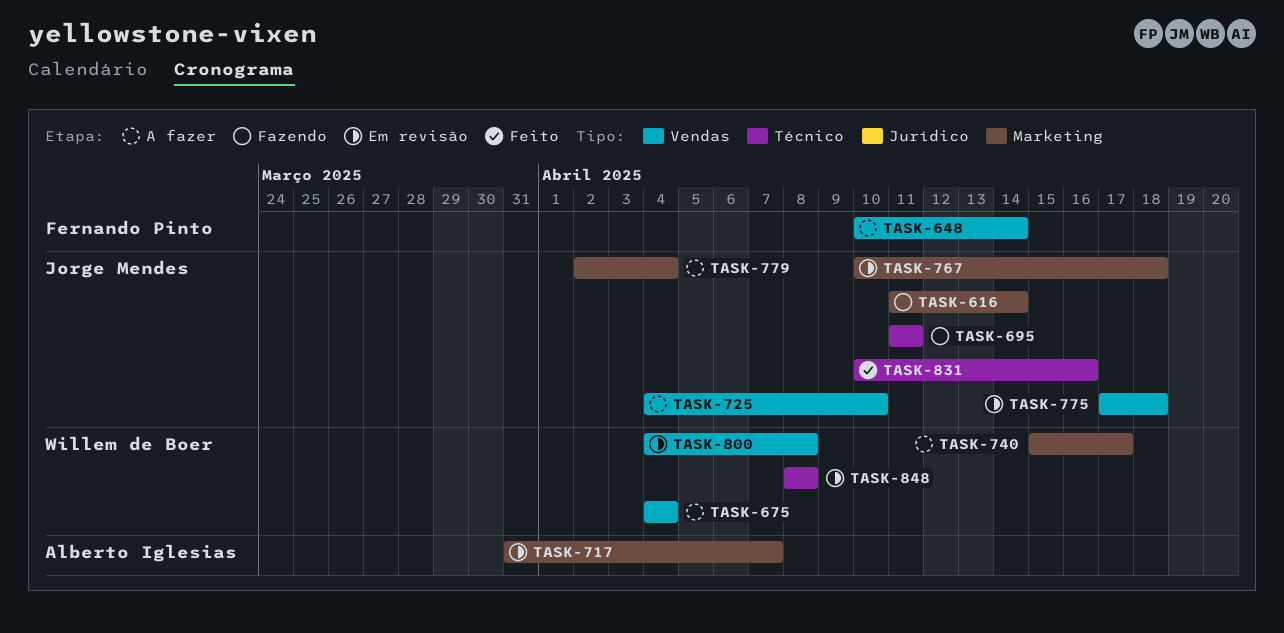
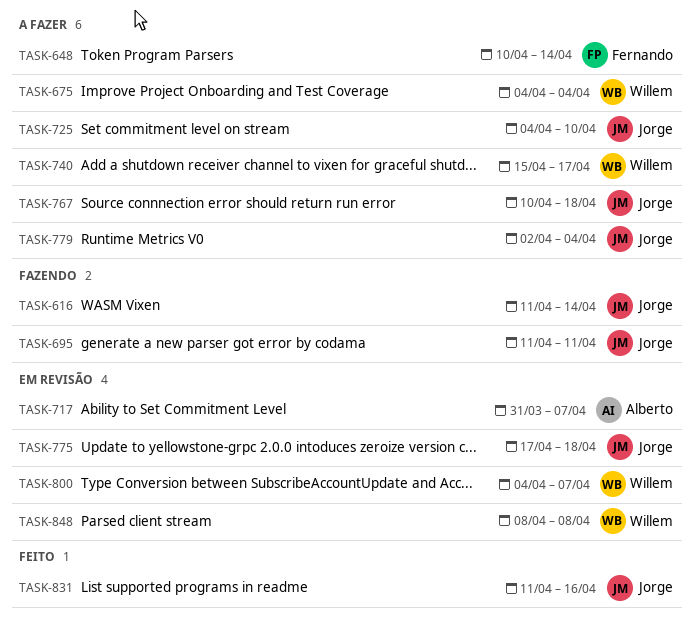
TASK-767, status: Em revisão -> A fazer
TASK-800, due: Apr 8 -> Apr 7
TASK-831, start: Apr 10 -> Apr 11

